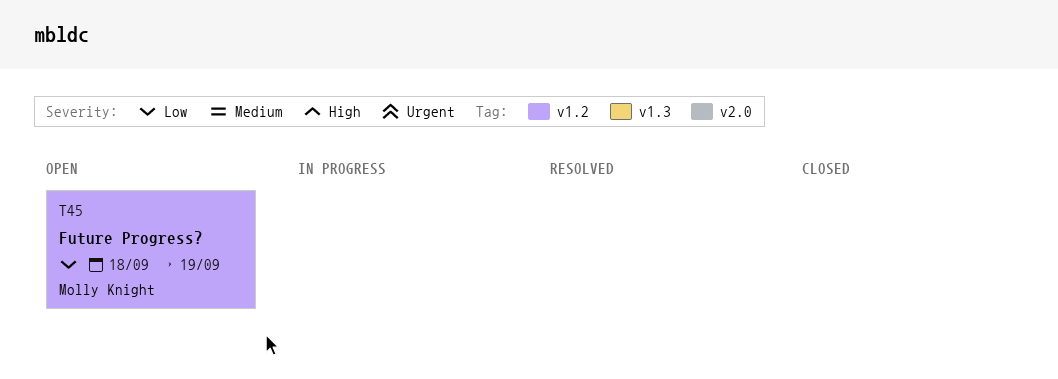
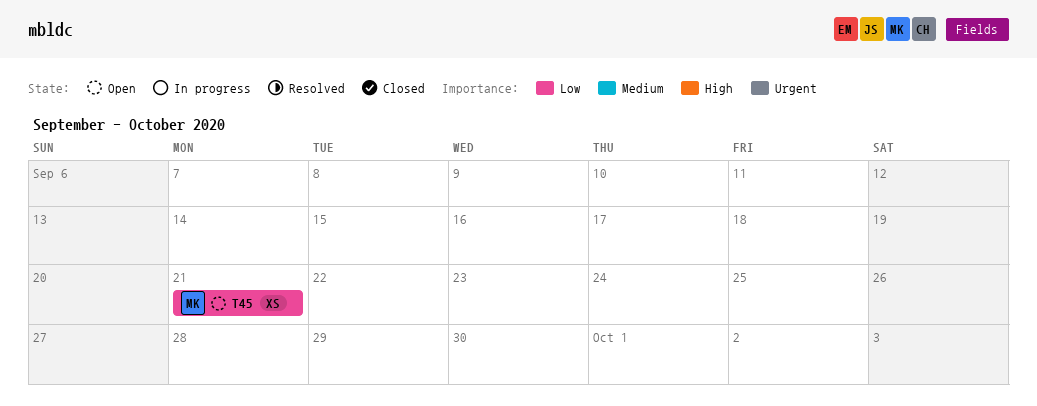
T45, start: Sep 18 -> Sep 21
T45, due: Sep 19 -> Sep 21

